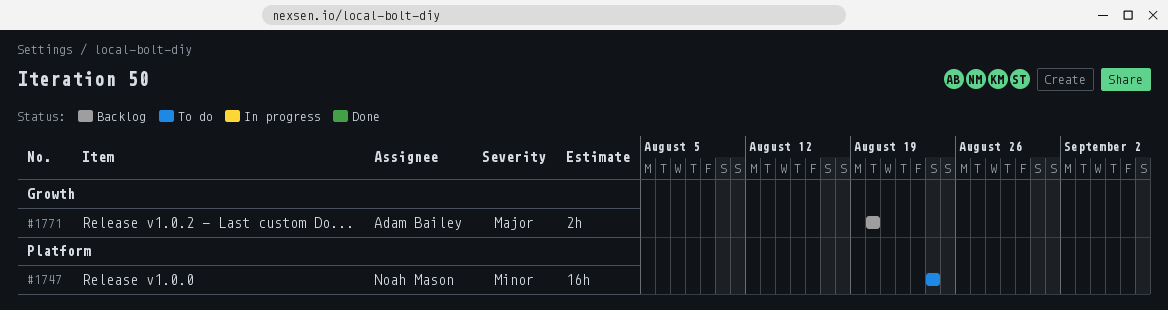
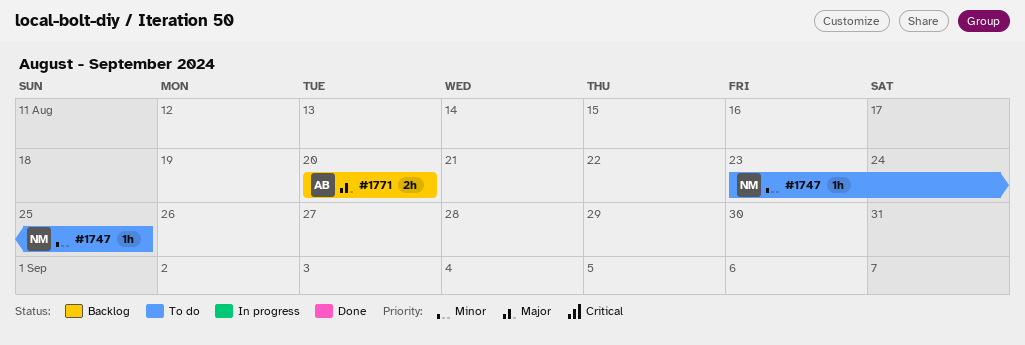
#1747, estimate: 16h -> 1h
#1747, start: Aug 24 -> Aug 23
#1747, due: Aug 24 -> Aug 25

